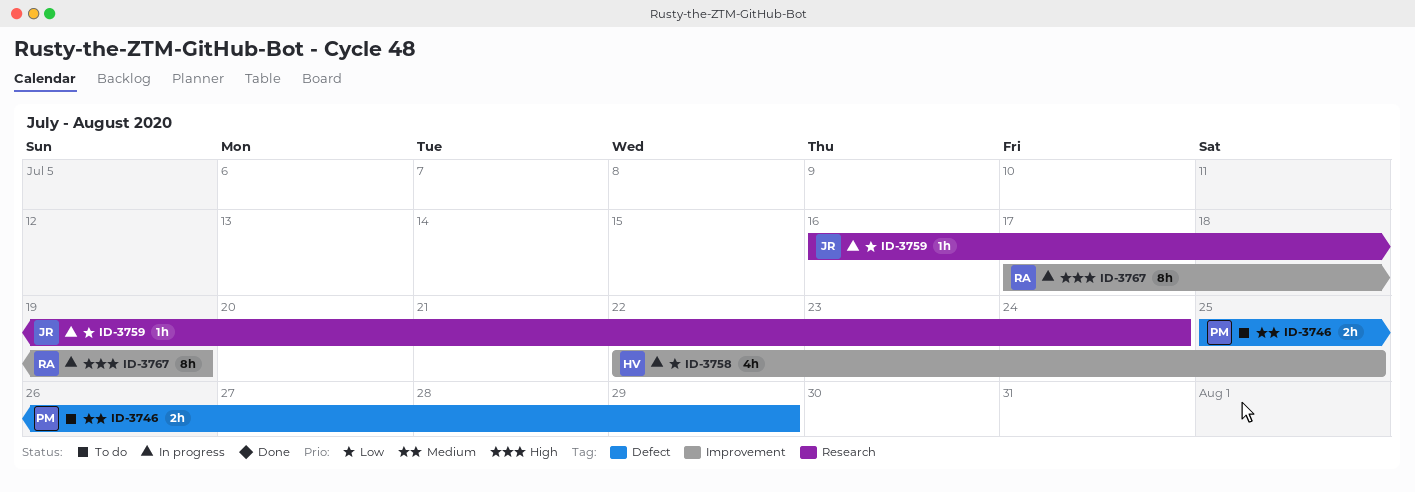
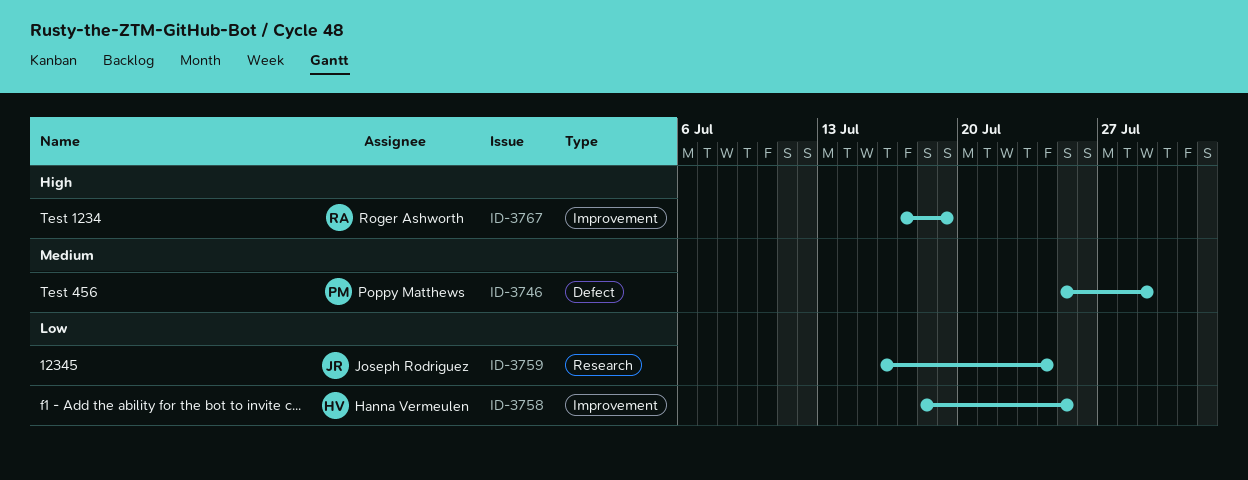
ID-3758, start: Jul 22 -> Jul 18

